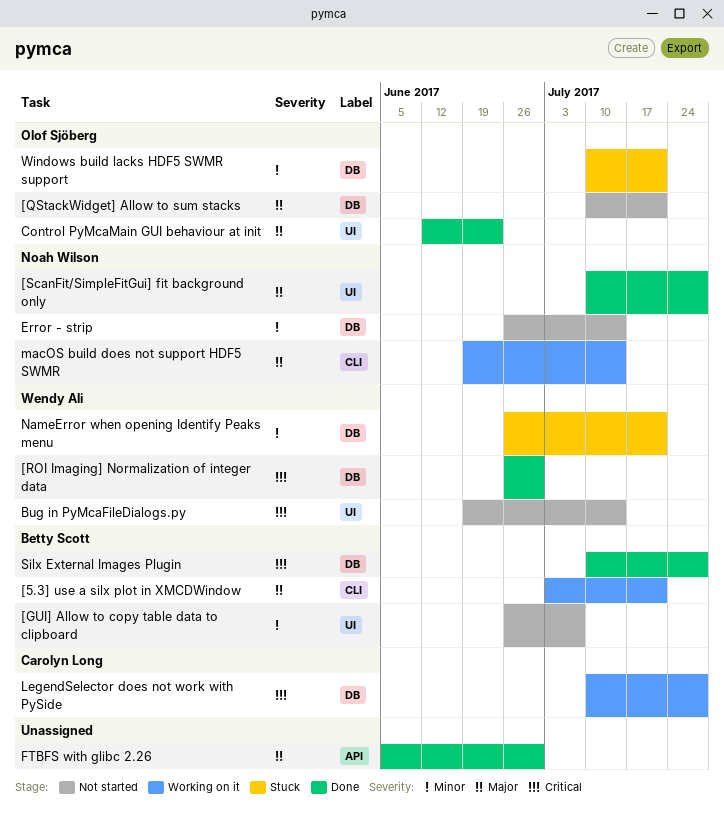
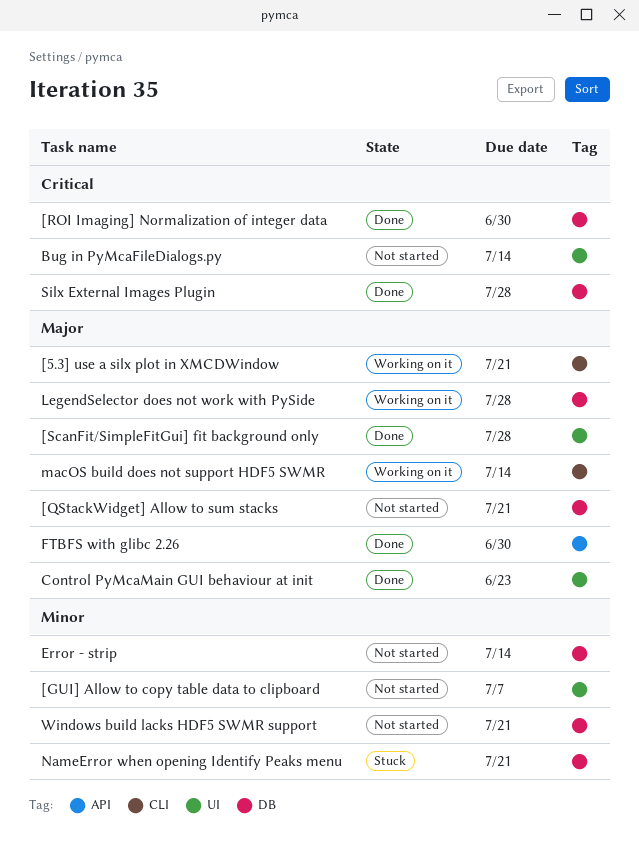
LegendSelector does not work with PySide, priority: Critical -> Major
Windows build lacks HDF5 SWMR support, status: Stuck -> Not started

